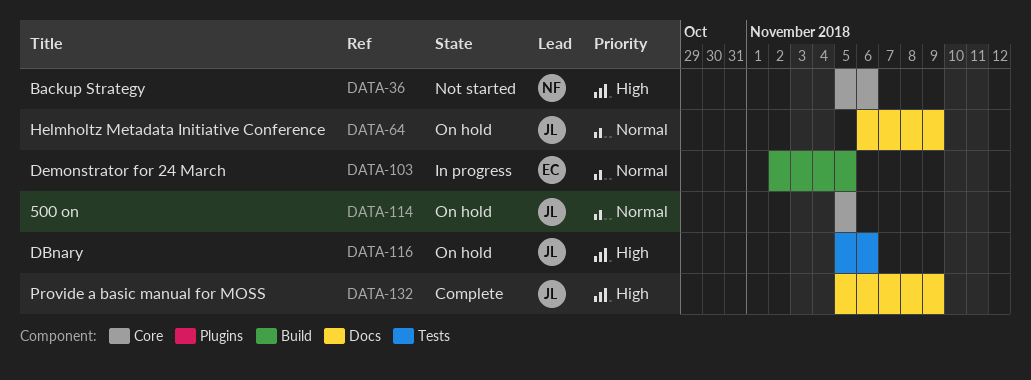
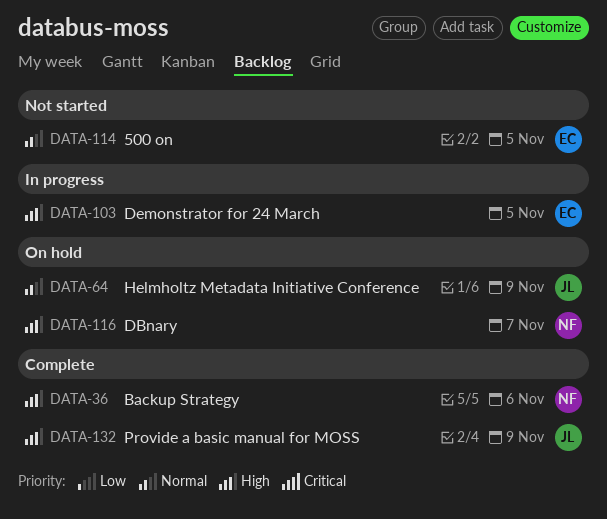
DATA-36, status: Not started -> Complete
DATA-103, priority: Normal -> High
DATA-114, status: On hold -> Not started
DATA-114, owner: JL -> EC
DATA-116, owner: JL -> NF
DATA-116, due: Nov 6 -> Nov 7

